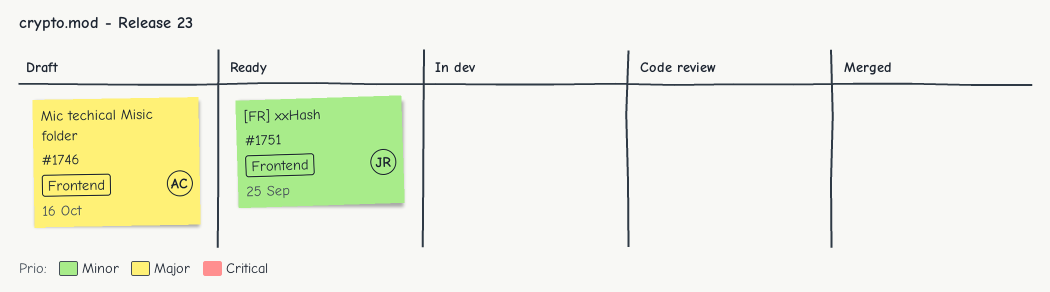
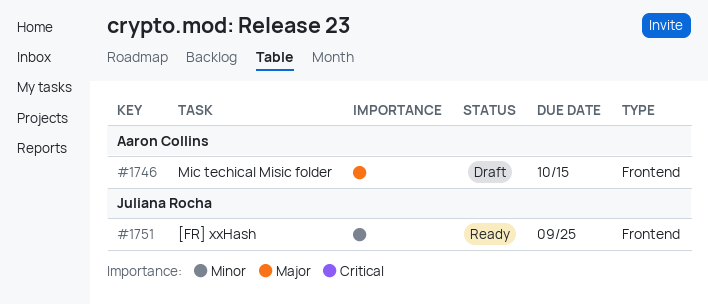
#1746, due: Oct 16 -> Oct 15

